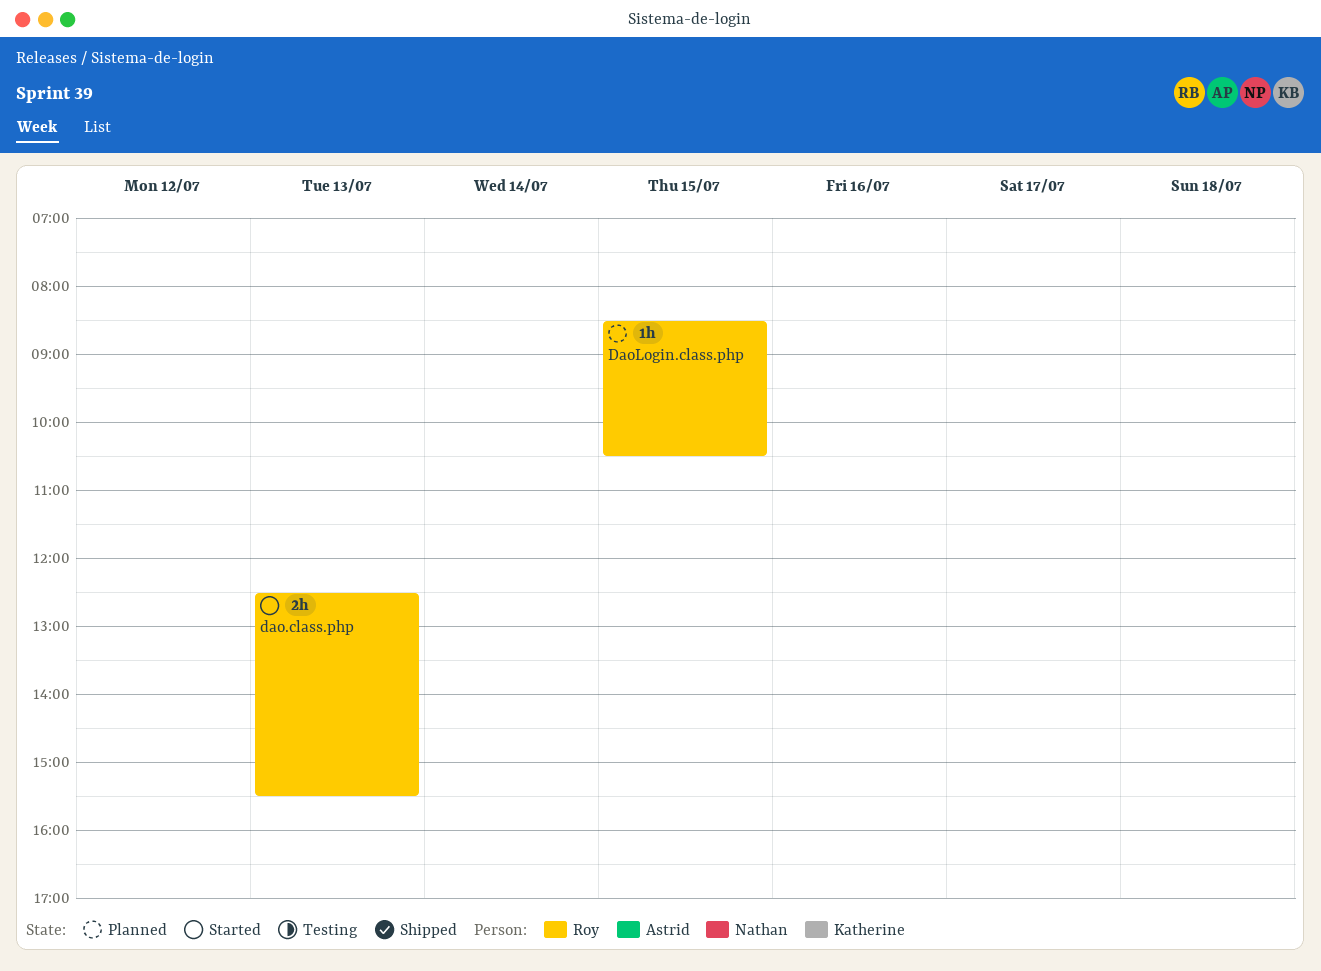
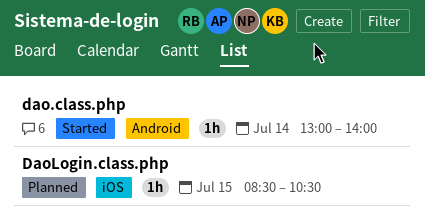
dao.class.php, estimate: 2h -> 1h
dao.class.php, day: Jul 13 -> Jul 14
dao.class.php, begins: 12:30 -> 13:00
dao.class.php, ends: 15:30 -> 14:00

